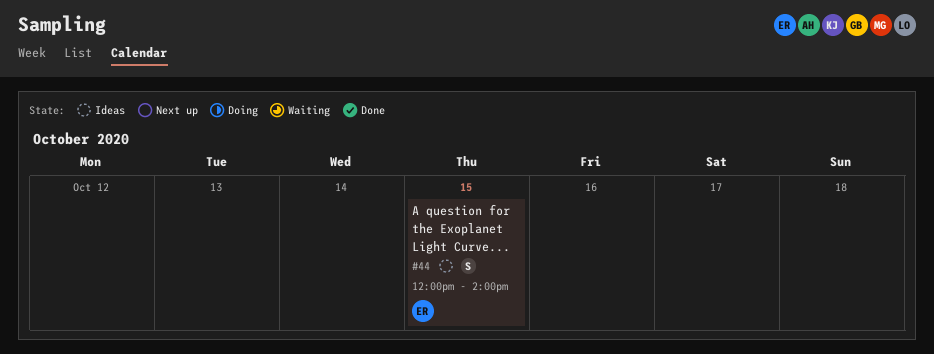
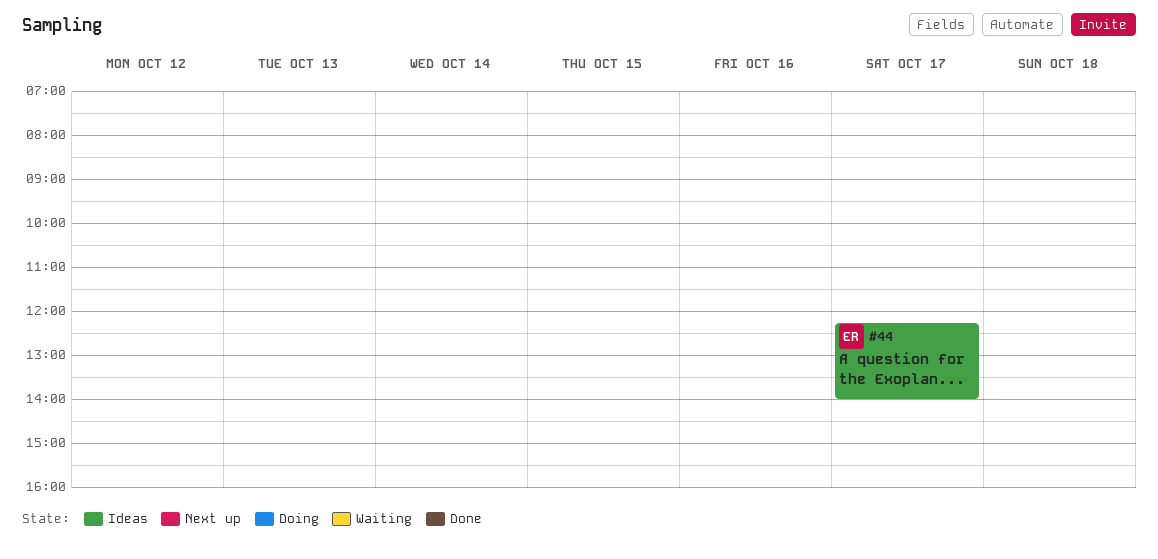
#44, day: Oct 15 -> Oct 17
#44, begins: 12:00 -> 12:15

